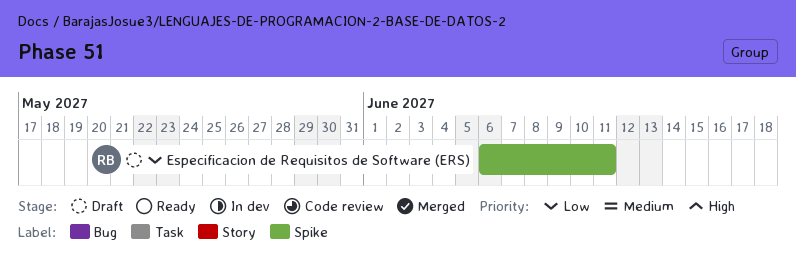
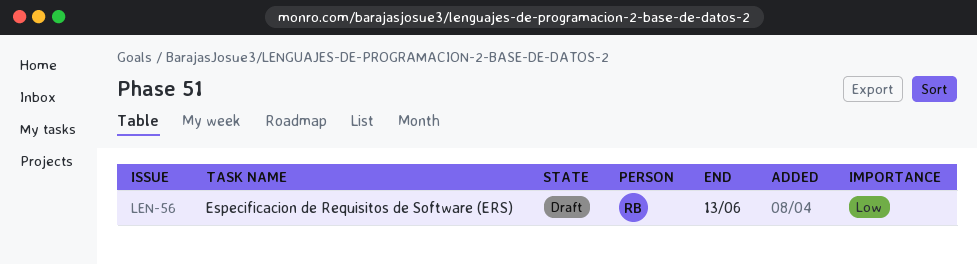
Especificacion de Requisitos de Software (ERS), due: Jun 11 -> Jun 13

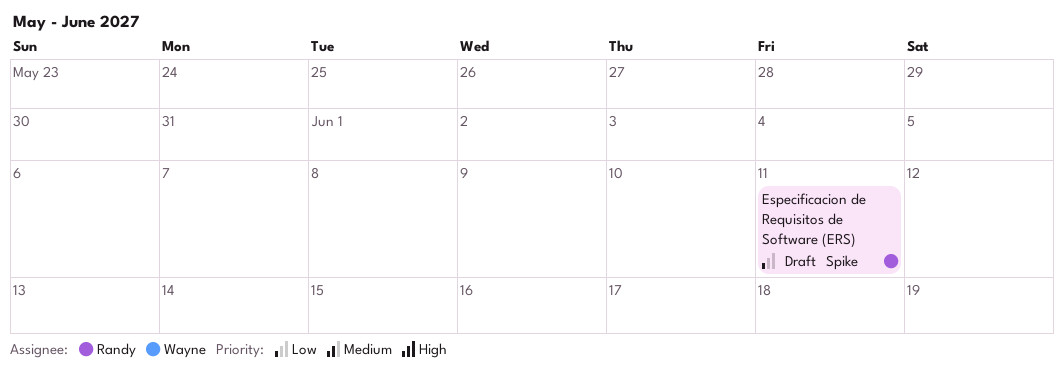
Especificacion de Requisitos de Software (ERS), due: Jun 13 -> Jun 11

